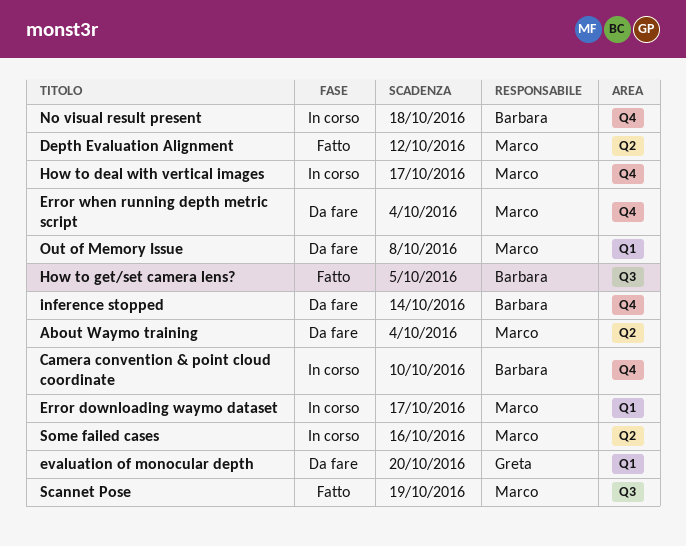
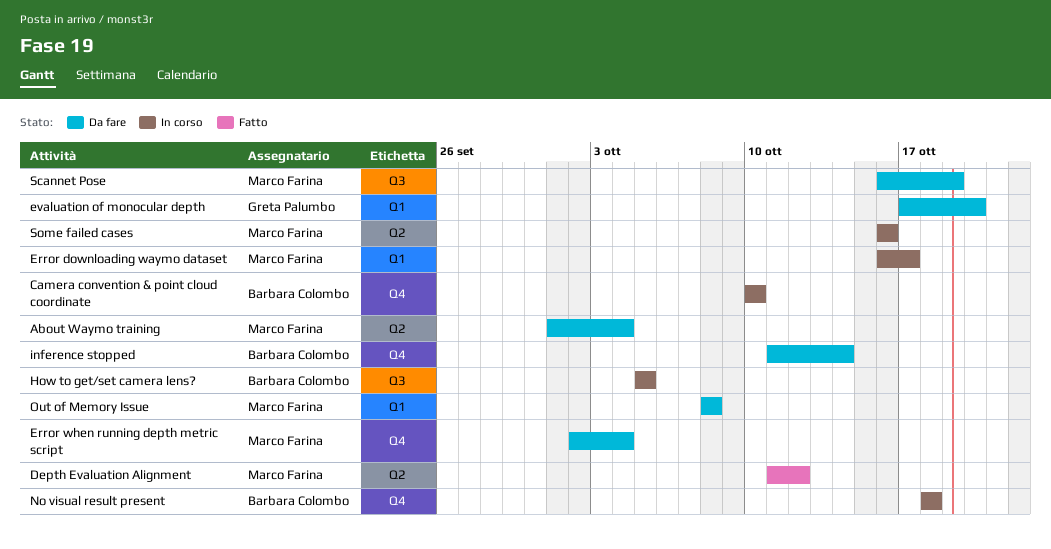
How to deal with vertical images: present -> none
How to get/set camera lens?, status: Fatto -> In corso
Scannet Pose, status: Fatto -> Da fare

